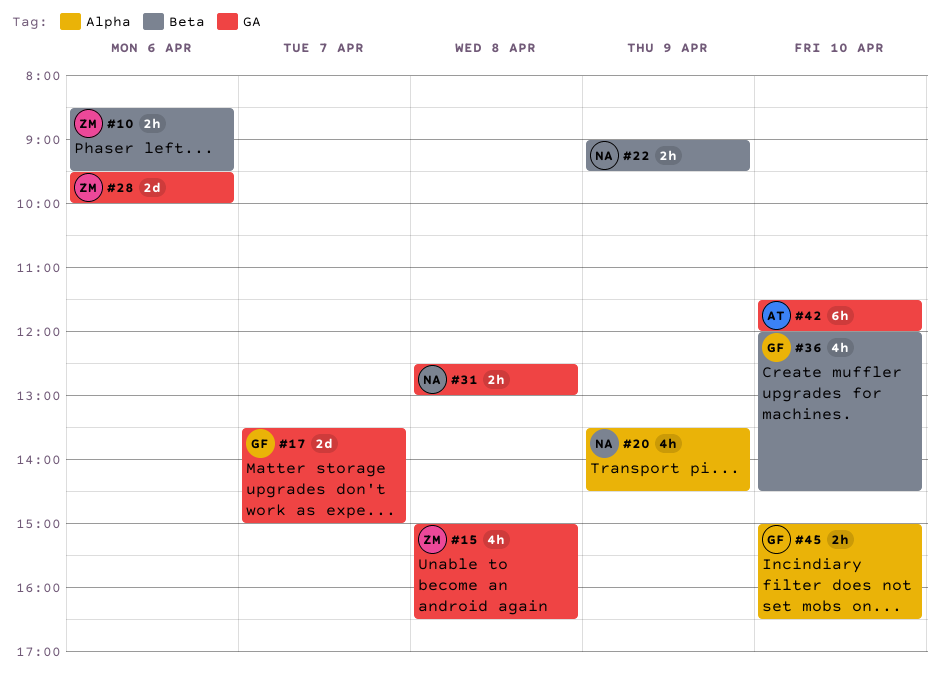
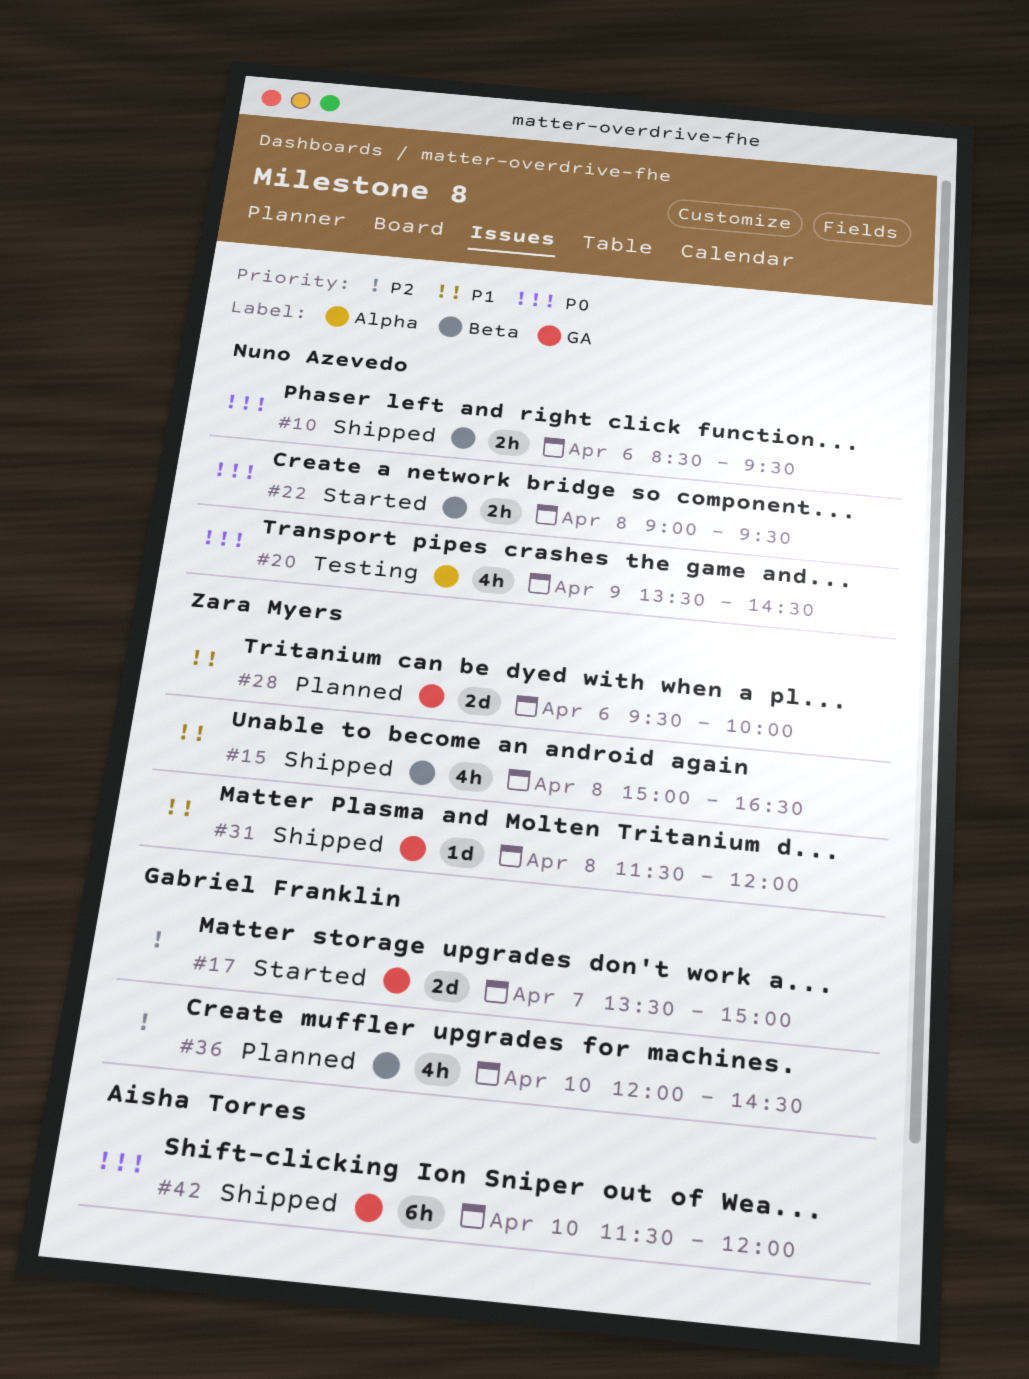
#10, owner: Zara Myers -> Nuno Azevedo
#15, label: GA -> Beta
#22, day: Apr 9 -> Apr 8
#31, owner: Nuno Azevedo -> Zara Myers
#31, estimate: 2h -> 1d
#31, begins: 12:30 -> 11:30
#31, ends: 13:00 -> 12:00
#45: present -> none

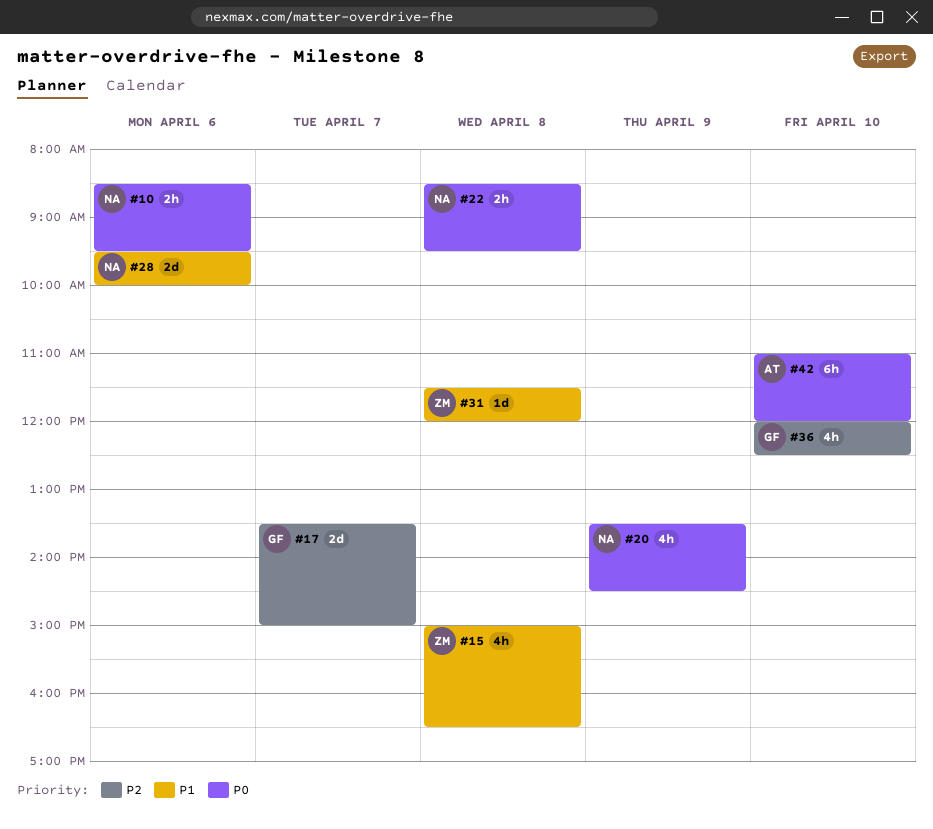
#22, begins: 09:00 -> 08:30
#28, owner: Zara Myers -> Nuno Azevedo
#36, ends: 14:30 -> 12:30
#42, begins: 11:30 -> 11:00

